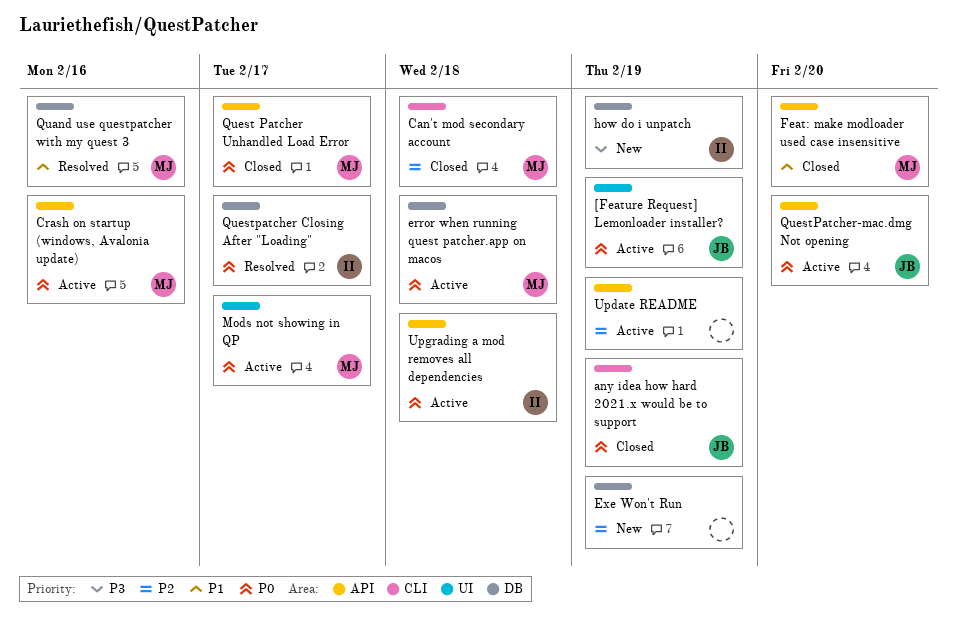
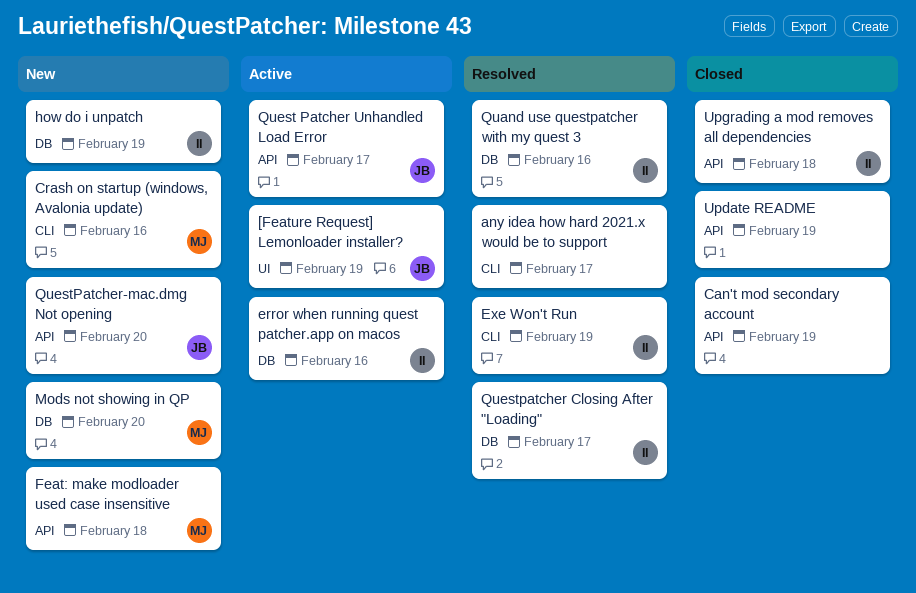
any idea how hard 2021.x would be to support, status: Closed -> Resolved
any idea how hard 2021.x would be to support, owner: JB -> none
any idea how hard 2021.x would be to support, due: Feb 19 -> Feb 17
Can't mod secondary account, owner: MJ -> none
Can't mod secondary account, label: CLI -> API
Can't mod secondary account, due: Feb 18 -> Feb 19
Crash on startup (windows, Avalonia update), status: Active -> New
Crash on startup (windows, Avalonia update), label: API -> CLI
error when running quest patcher.app on macos, owner: MJ -> II
error when running quest patcher.app on macos, due: Feb 18 -> Feb 16
Exe Won't Run, status: New -> Resolved
Exe Won't Run, owner: none -> II
Exe Won't Run, label: DB -> CLI
Feat: make modloader used case insensitive, status: Closed -> New
Feat: make modloader used case insensitive, due: Feb 20 -> Feb 18
Mods not showing in QP, status: Active -> New
Mods not showing in QP, label: UI -> DB
Mods not showing in QP, due: Feb 17 -> Feb 20
Quand use questpatcher with my quest 3, owner: MJ -> II
Quest Patcher Unhandled Load Error, status: Closed -> Active
Quest Patcher Unhandled Load Error, owner: MJ -> JB
QuestPatcher-mac.dmg Not opening, status: Active -> New
Update README, status: Active -> Closed
Upgrading a mod removes all dependencies, status: Active -> Closed

